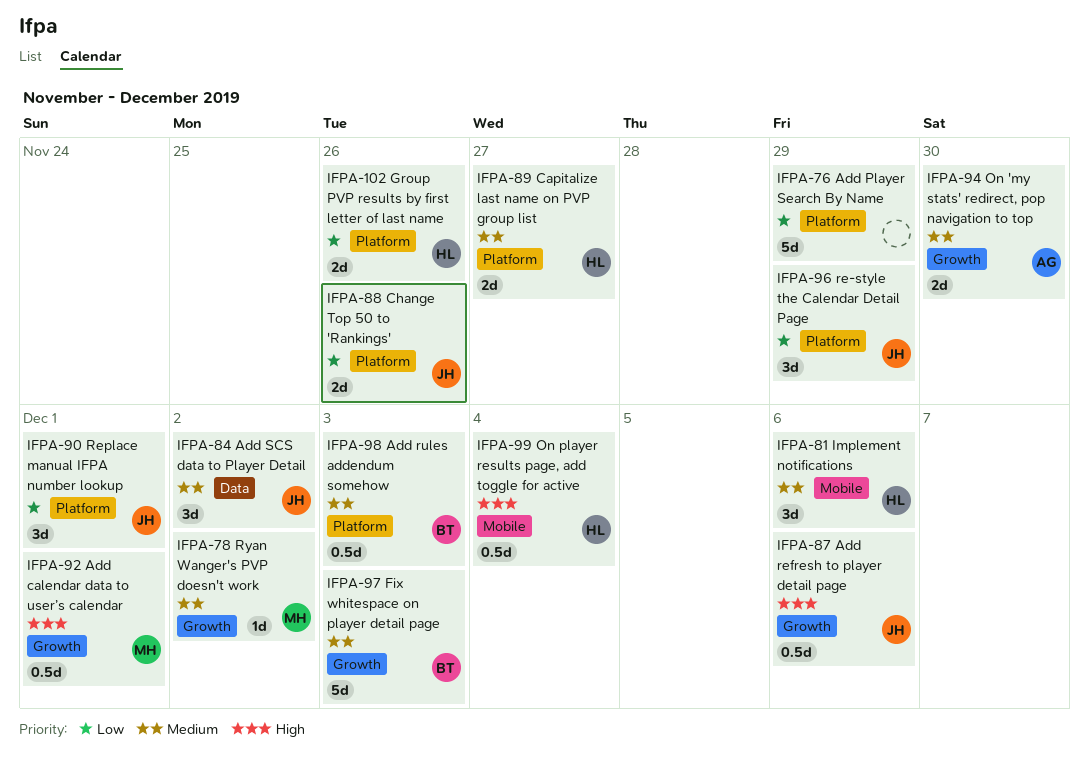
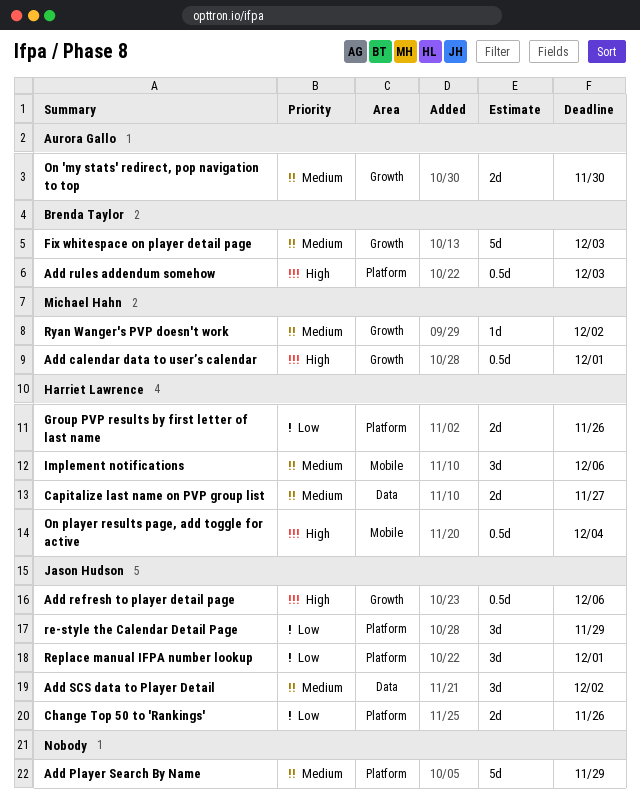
Add Player Search By Name, priority: Low -> Medium
Add rules addendum somehow, priority: Medium -> High
Capitalize last name on PVP group list, label: Platform -> Data

